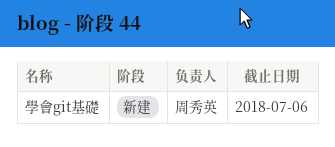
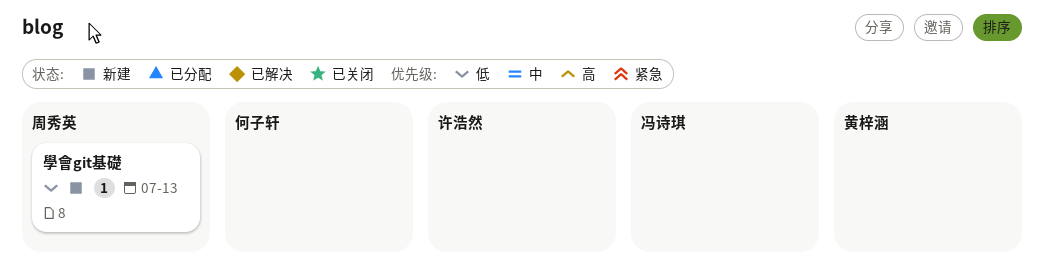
學會git基礎, due: Jul 6 -> Jul 13

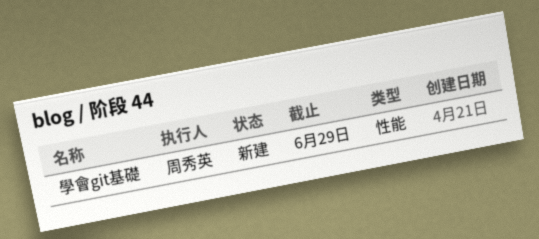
學會git基礎, due: Jul 13 -> Jun 29

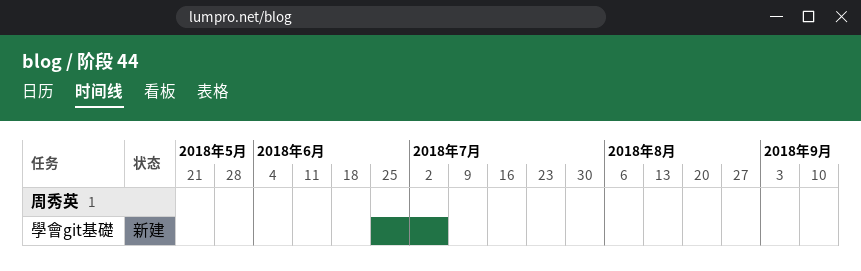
學會git基礎, due: Jun 29 -> Jul 6

